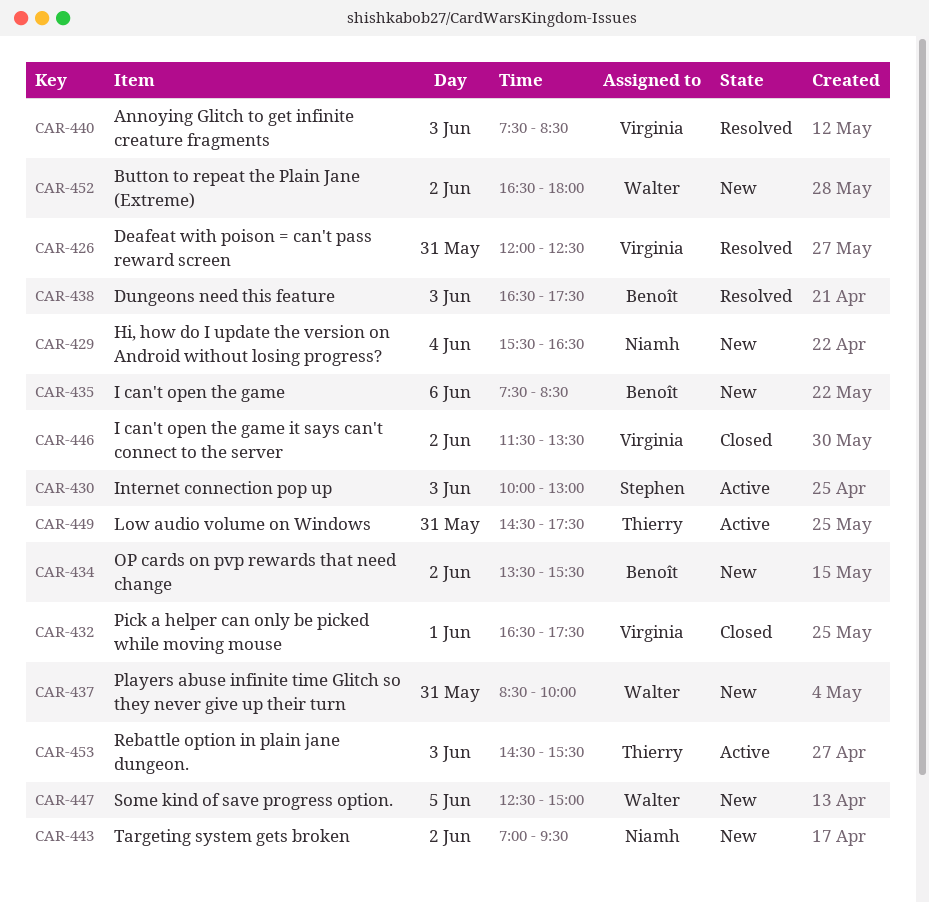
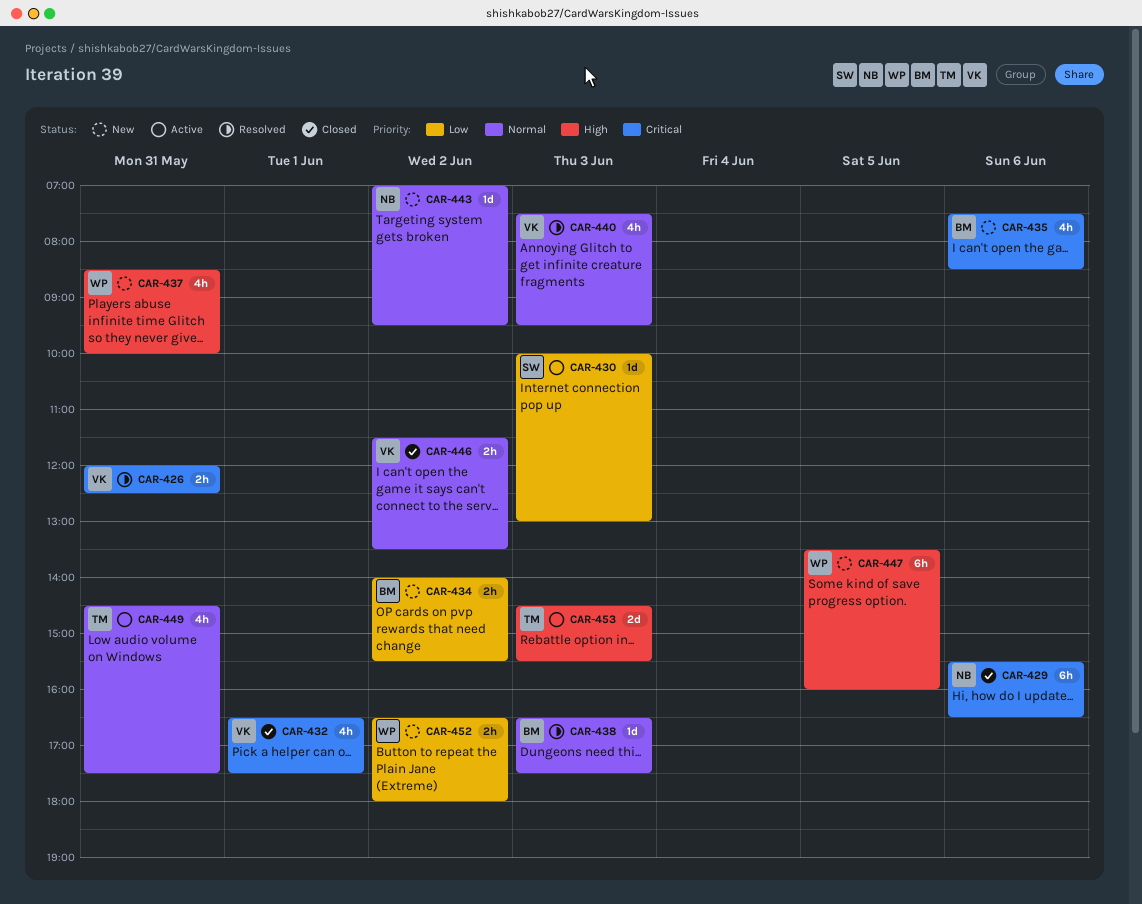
CAR-429, status: New -> Closed
CAR-429, day: Jun 4 -> Jun 6
CAR-434, begins: 13:30 -> 14:00
CAR-440, ends: 08:30 -> 09:30
CAR-447, begins: 12:30 -> 13:30
CAR-447, ends: 15:00 -> 16:00

